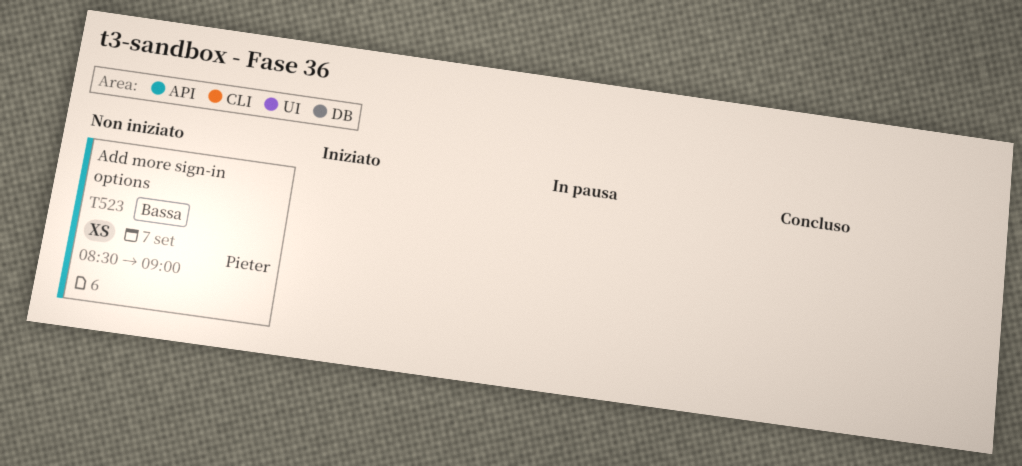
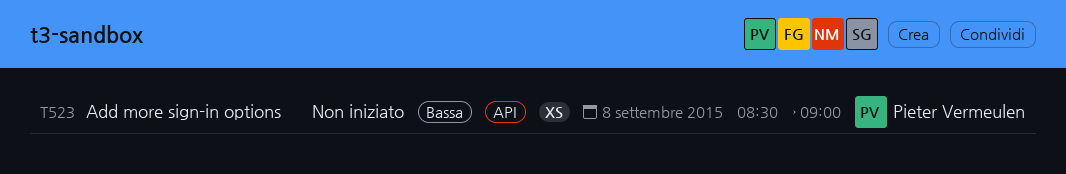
T523, day: Sep 7 -> Sep 8

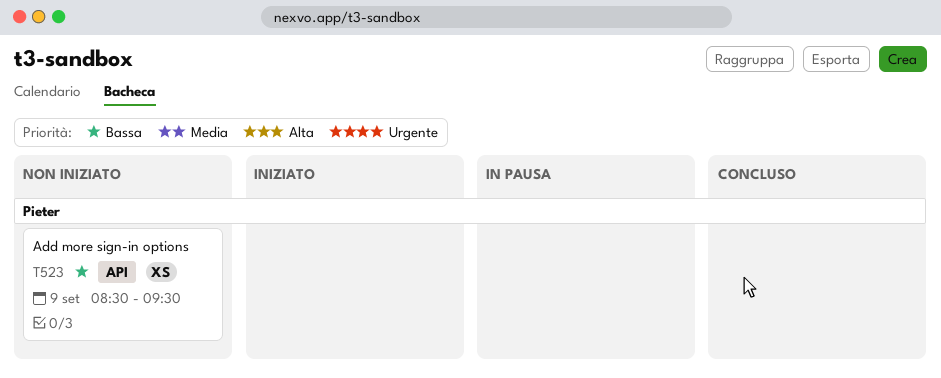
T523, day: Sep 8 -> Sep 9
T523, ends: 09:00 -> 09:30

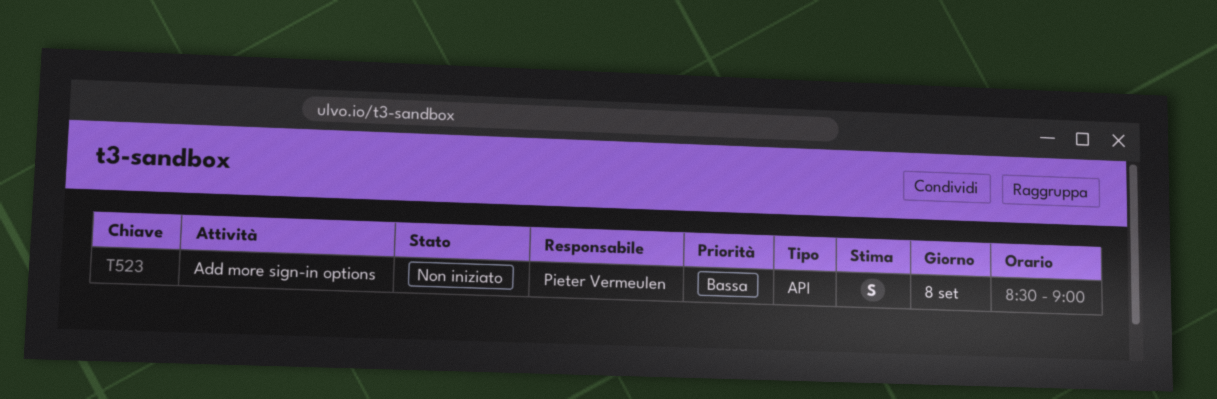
T523, estimate: XS -> S
T523, day: Sep 9 -> Sep 8
T523, ends: 09:30 -> 09:00

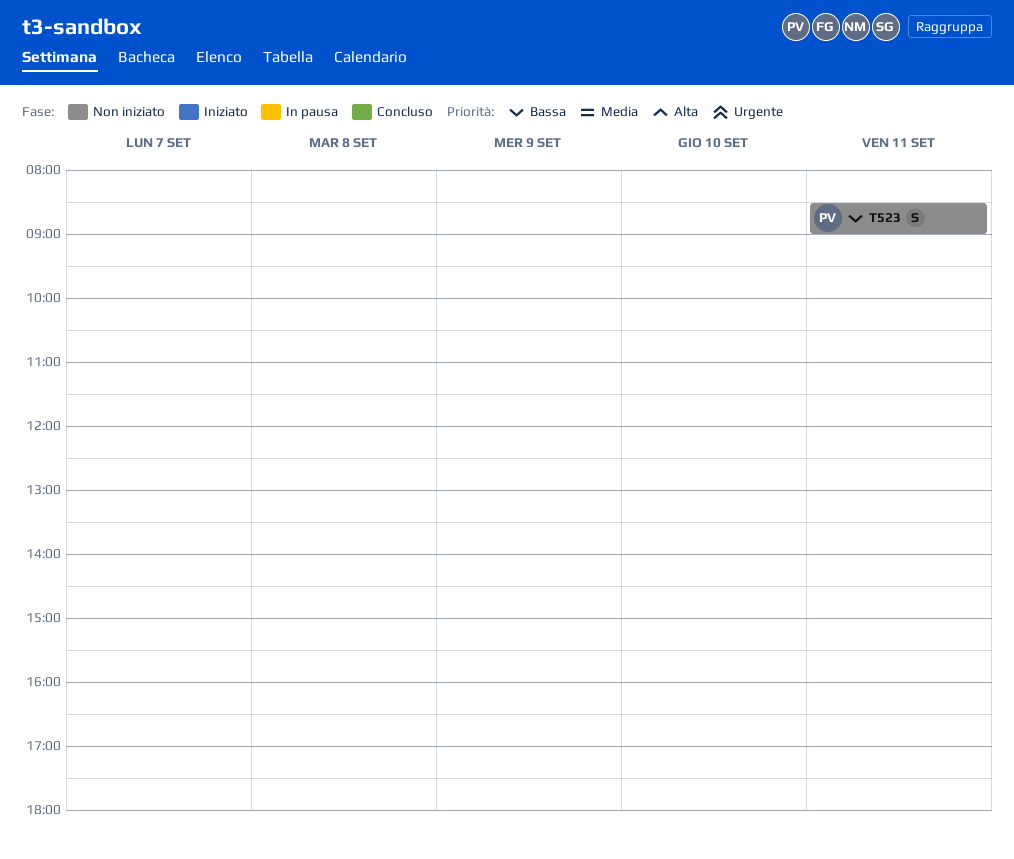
T523, day: Sep 8 -> Sep 11

